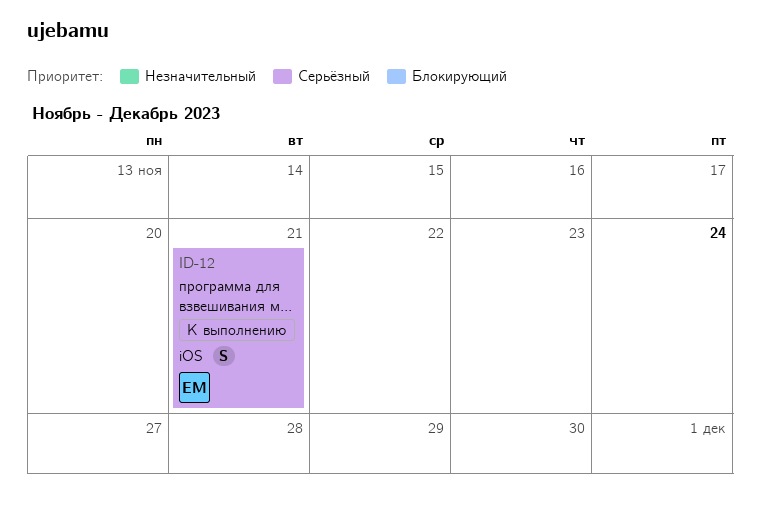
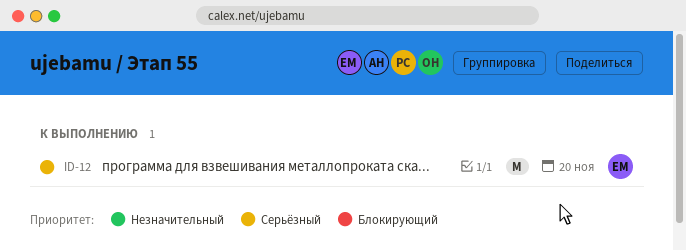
ID-12, estimate: S -> M
ID-12, due: Nov 21 -> Nov 20

